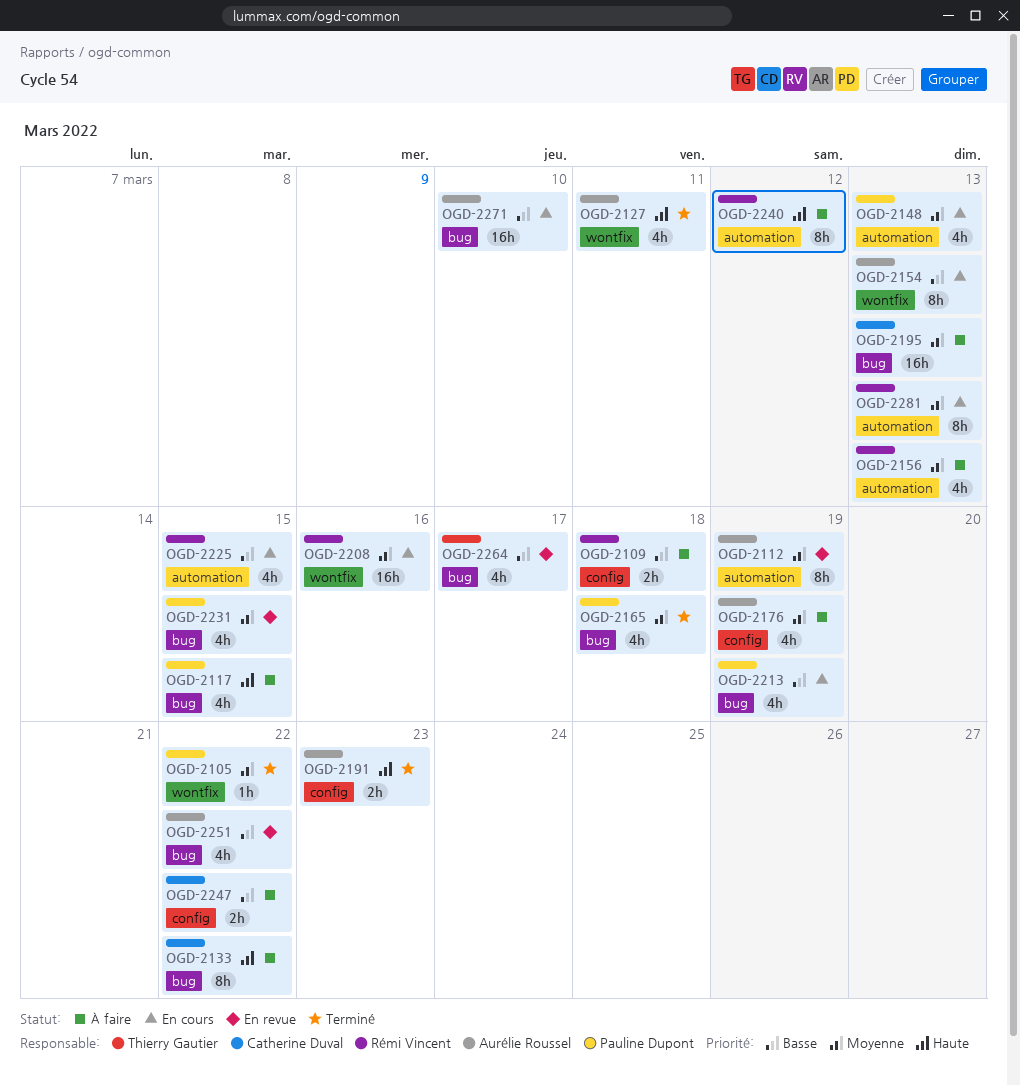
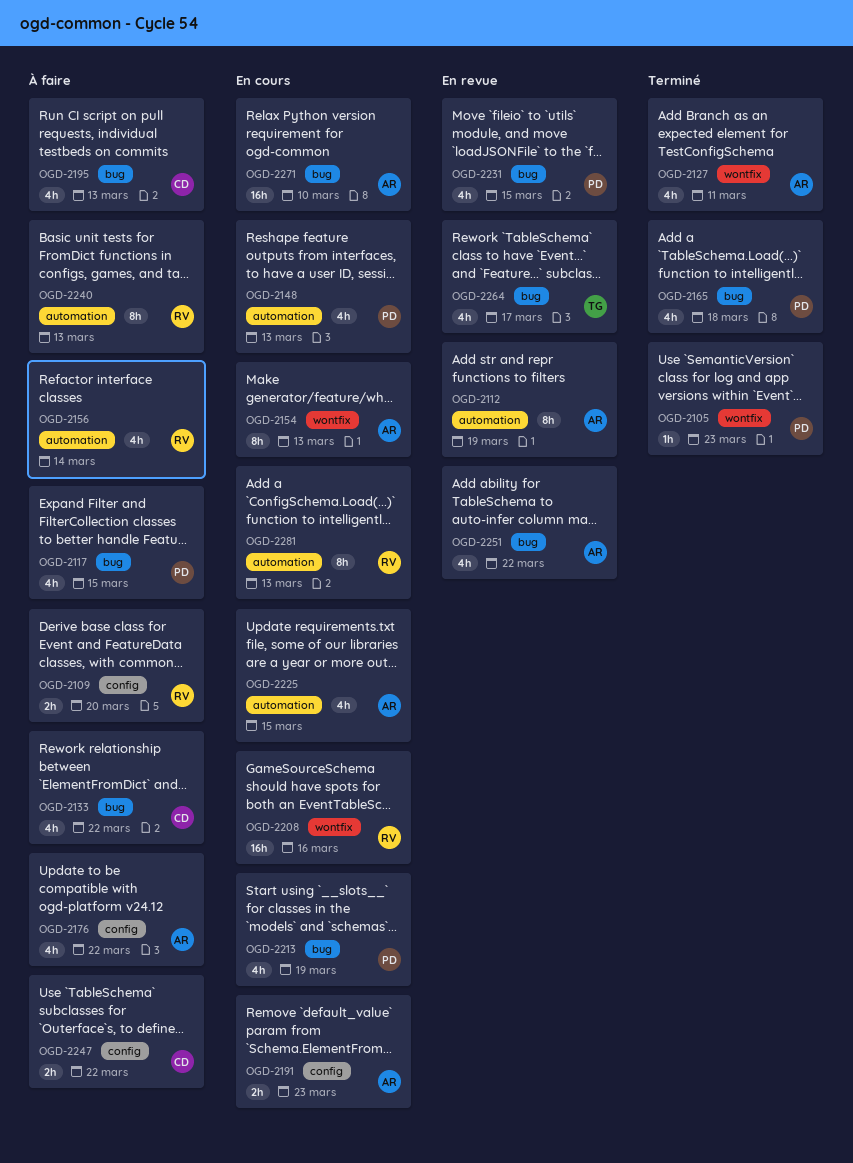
OGD-2105, due: Mar 22 -> Mar 23
OGD-2109, due: Mar 18 -> Mar 20
OGD-2133, estimate: 8h -> 4h
OGD-2156, due: Mar 13 -> Mar 14
OGD-2176, due: Mar 19 -> Mar 22
OGD-2191, status: Terminé -> En cours
OGD-2195, estimate: 16h -> 4h
OGD-2225, owner: Rémi Vincent -> Aurélie Roussel
OGD-2240, due: Mar 12 -> Mar 13

